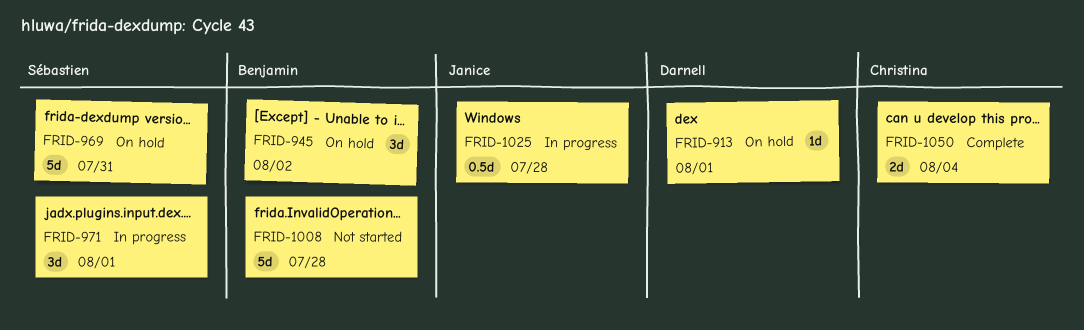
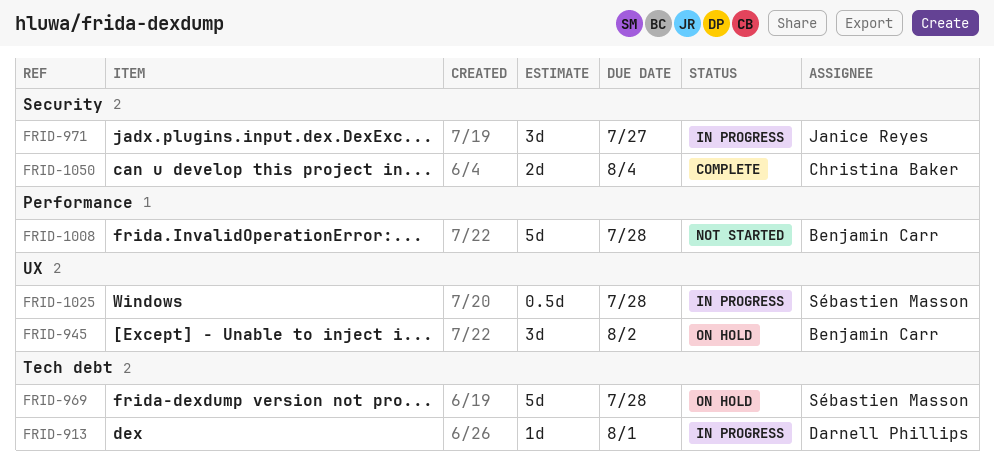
FRID-913, status: On hold -> In progress
FRID-969, due: Jul 31 -> Jul 28
FRID-971, owner: Sébastien Masson -> Janice Reyes
FRID-971, due: Aug 1 -> Jul 27
FRID-1025, owner: Janice Reyes -> Sébastien Masson

